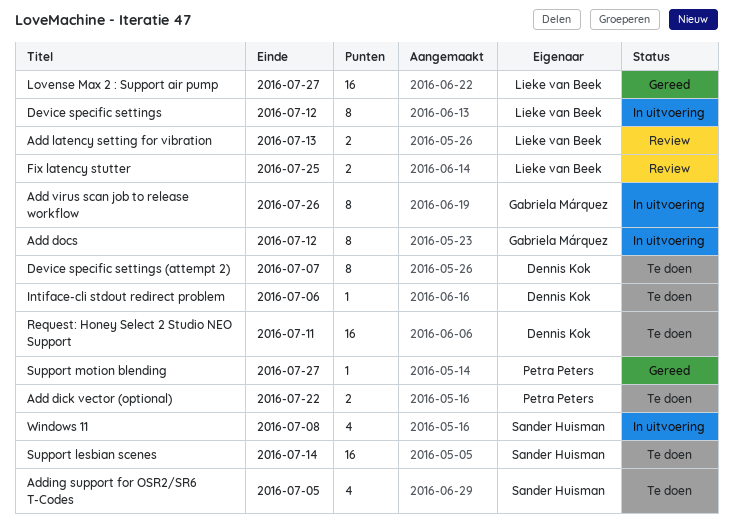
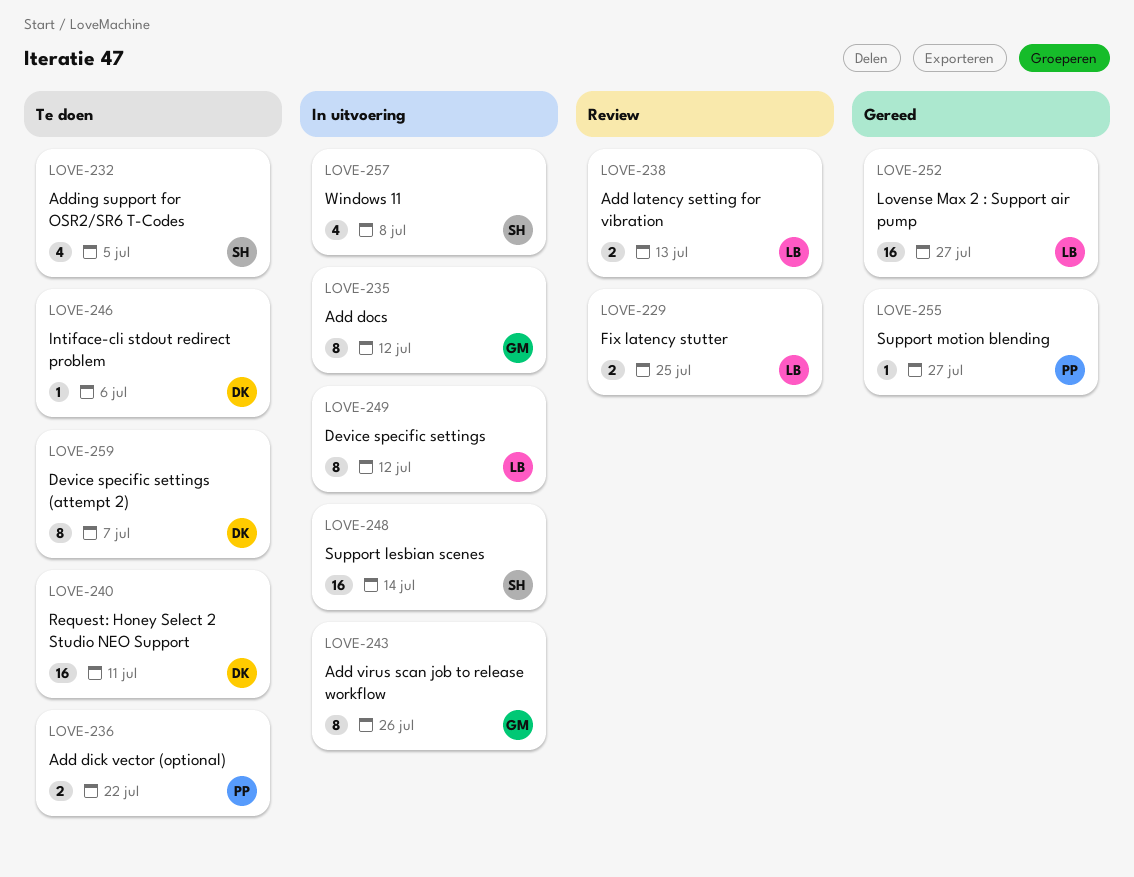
Support lesbian scenes, status: Te doen -> In uitvoering

